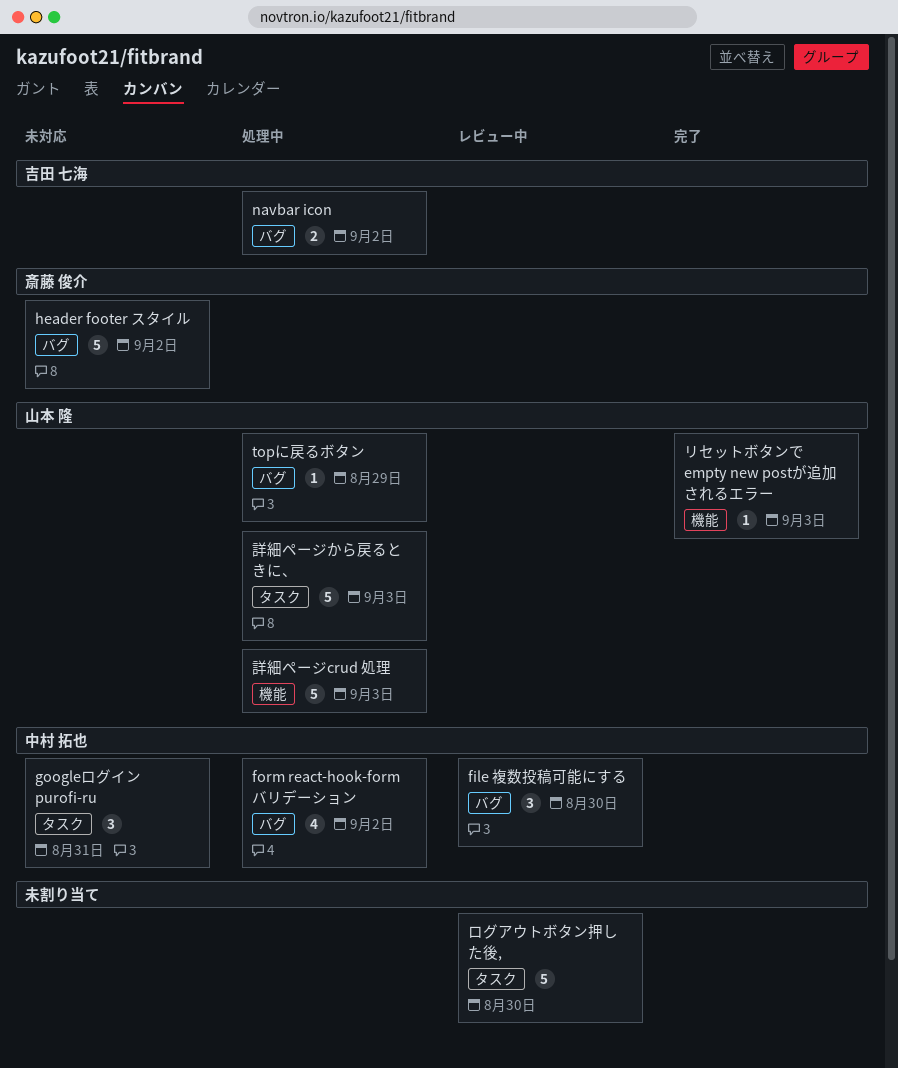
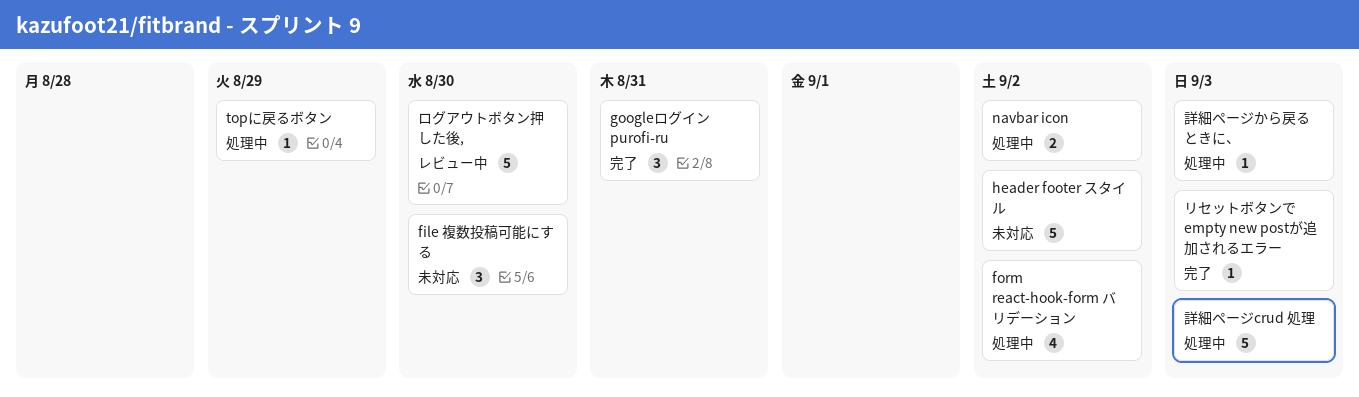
file 複数投稿可能にする, status: レビュー中 -> 未対応
googleログイン purofi-ru, status: 未対応 -> 完了
詳細ページから戻るときに、, estimate: 5 -> 1

